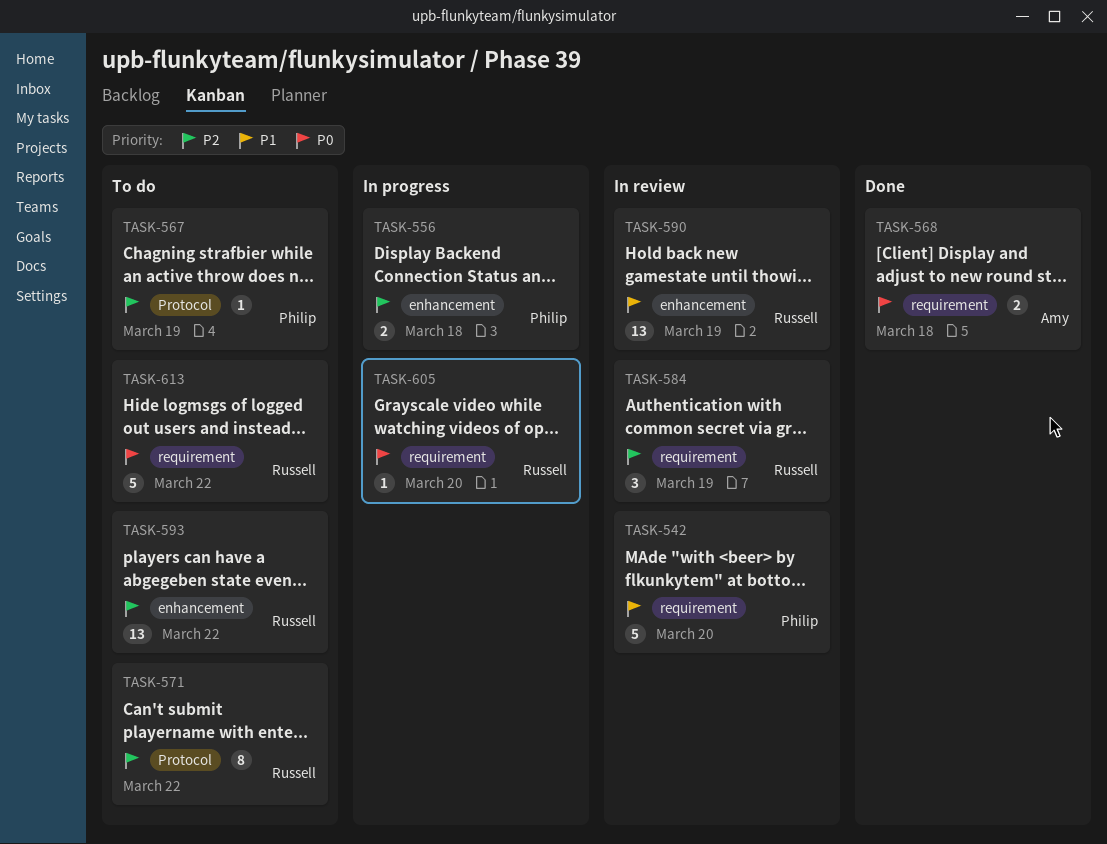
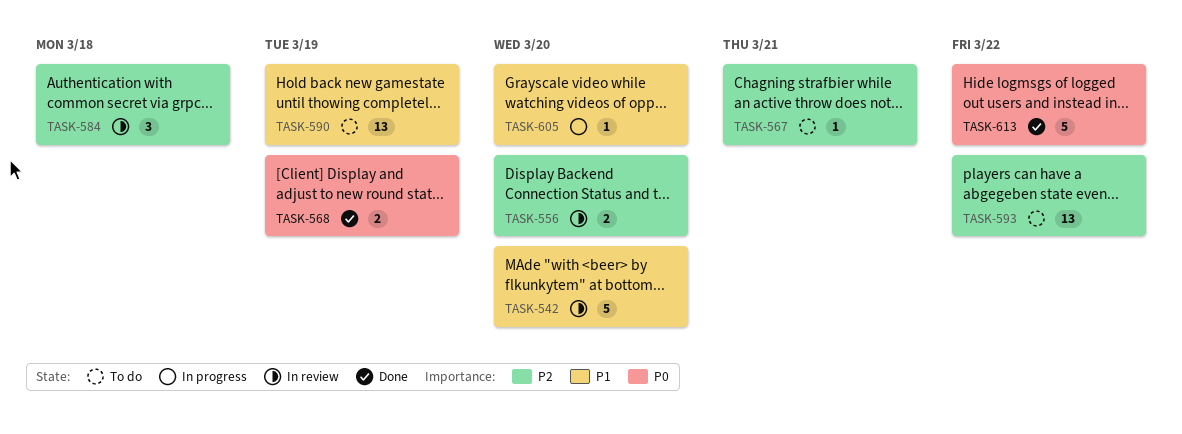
TASK-556, status: In progress -> In review
TASK-556, due: Mar 18 -> Mar 20
TASK-567, due: Mar 19 -> Mar 21
TASK-568, due: Mar 18 -> Mar 19
TASK-571: present -> none
TASK-584, due: Mar 19 -> Mar 18
TASK-590, status: In review -> To do
TASK-605, priority: P0 -> P1
TASK-613, status: To do -> Done

